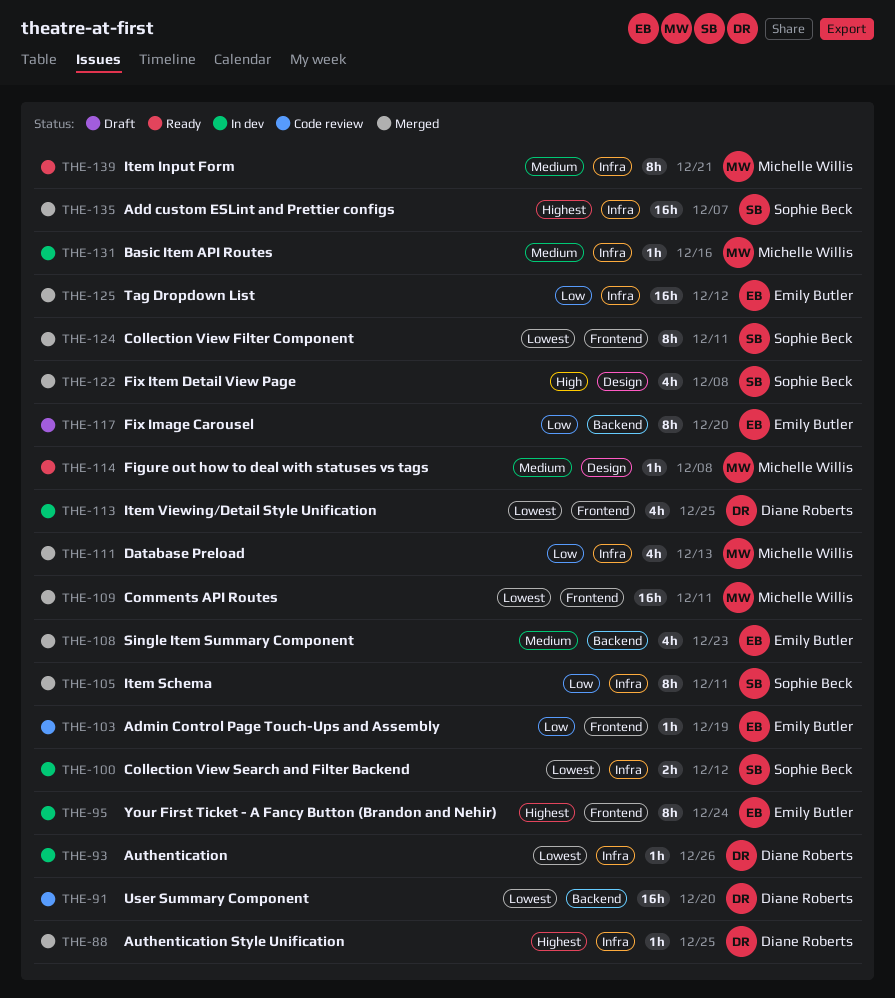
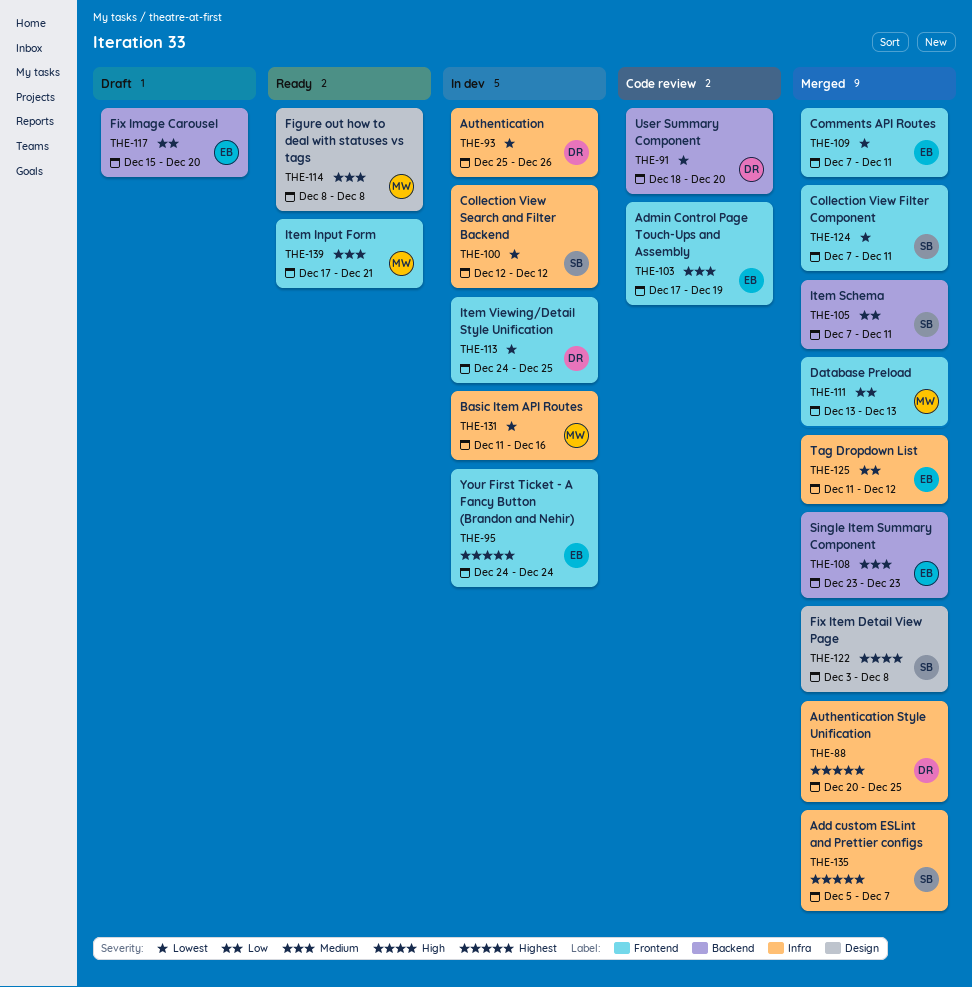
THE-103, priority: Low -> Medium
THE-105, label: Infra -> Backend
THE-109, owner: Michelle Willis -> Emily Butler
THE-111, label: Infra -> Frontend
THE-131, priority: Medium -> Lowest
THE-139, label: Infra -> Frontend

